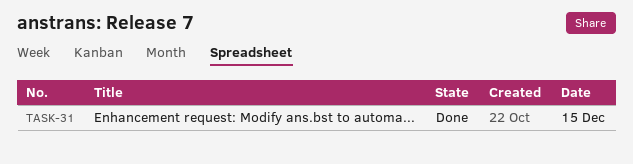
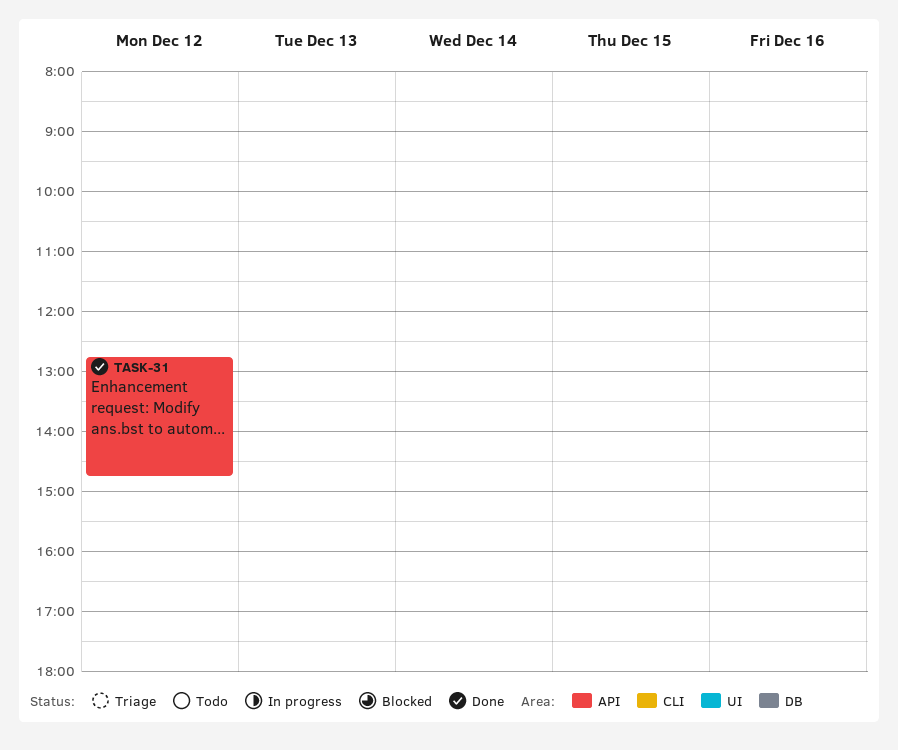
TASK-31, day: Dec 15 -> Dec 12

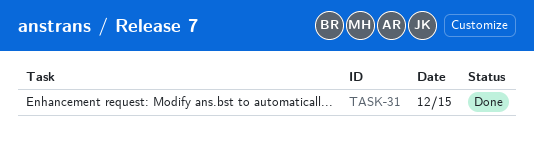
TASK-31, day: Dec 12 -> Dec 15

